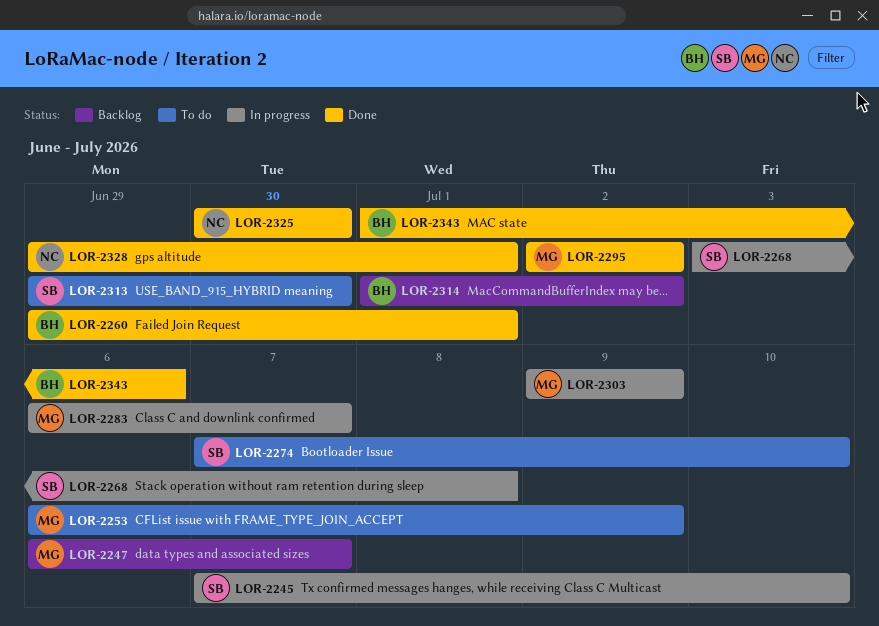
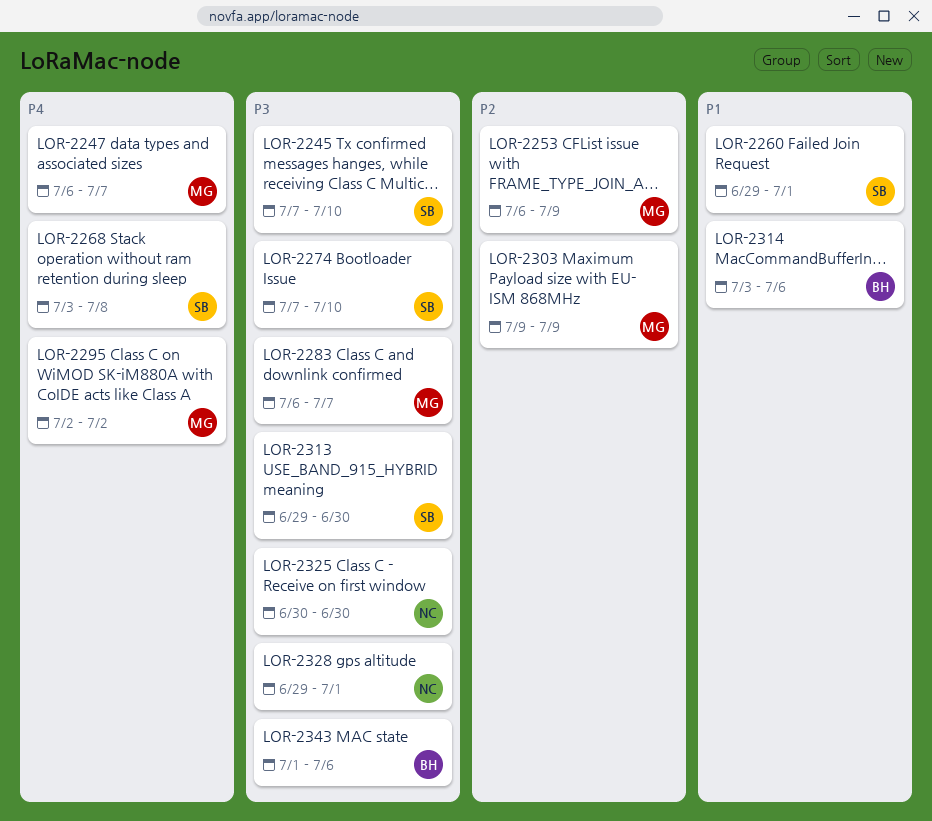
LOR-2260, owner: BH -> SB
LOR-2314, start: Jul 1 -> Jul 3
LOR-2314, due: Jul 2 -> Jul 6

